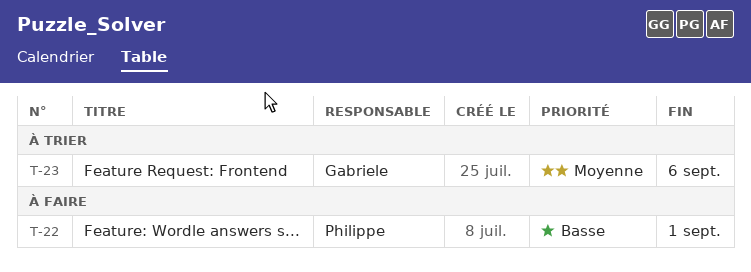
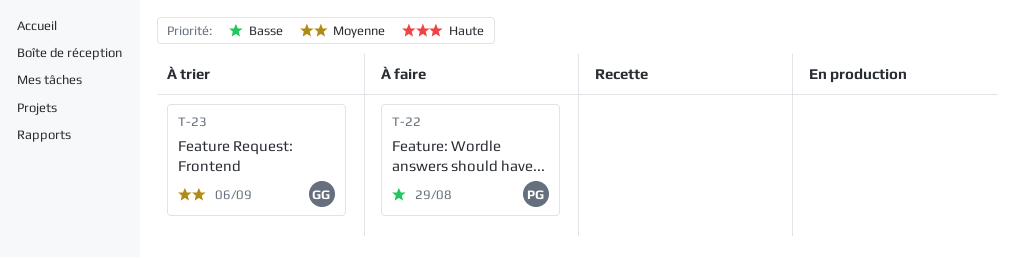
T-22, due: Sep 1 -> Aug 29

